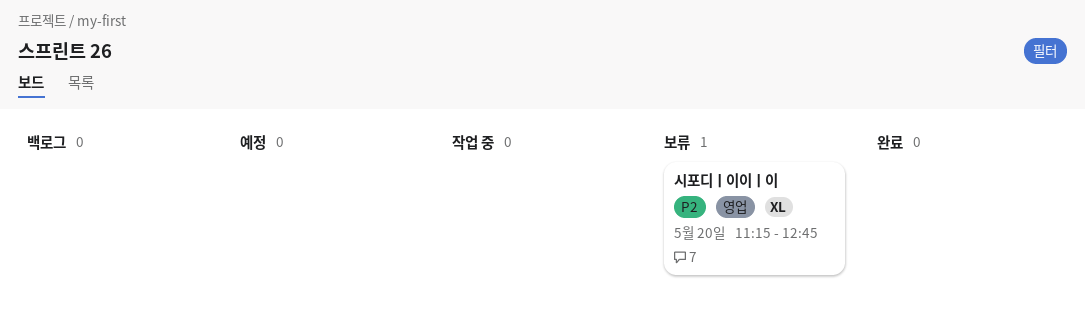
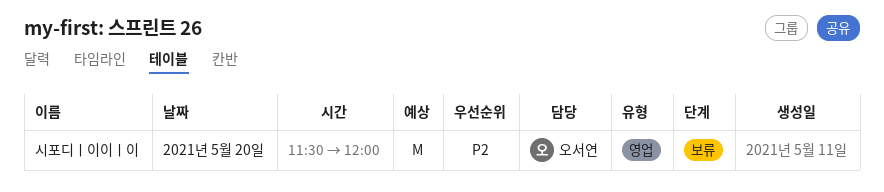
시포디ㅣ이이ㅣ이, estimate: XL -> M
시포디ㅣ이이ㅣ이, begins: 11:15 -> 11:30
시포디ㅣ이이ㅣ이, ends: 12:45 -> 12:00

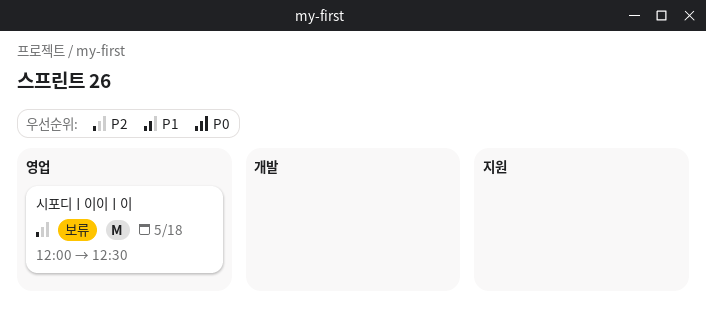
시포디ㅣ이이ㅣ이, day: May 20 -> May 18
시포디ㅣ이이ㅣ이, begins: 11:30 -> 12:00
시포디ㅣ이이ㅣ이, ends: 12:00 -> 12:30

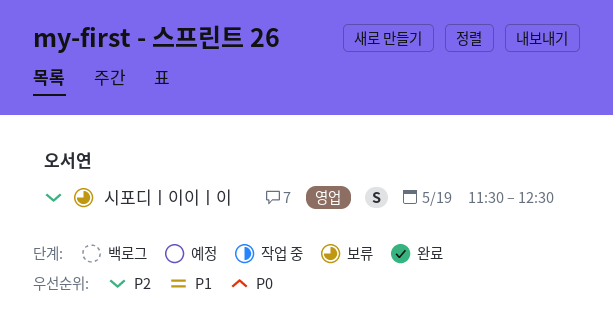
시포디ㅣ이이ㅣ이, estimate: M -> S
시포디ㅣ이이ㅣ이, day: May 18 -> May 19
시포디ㅣ이이ㅣ이, begins: 12:00 -> 11:30

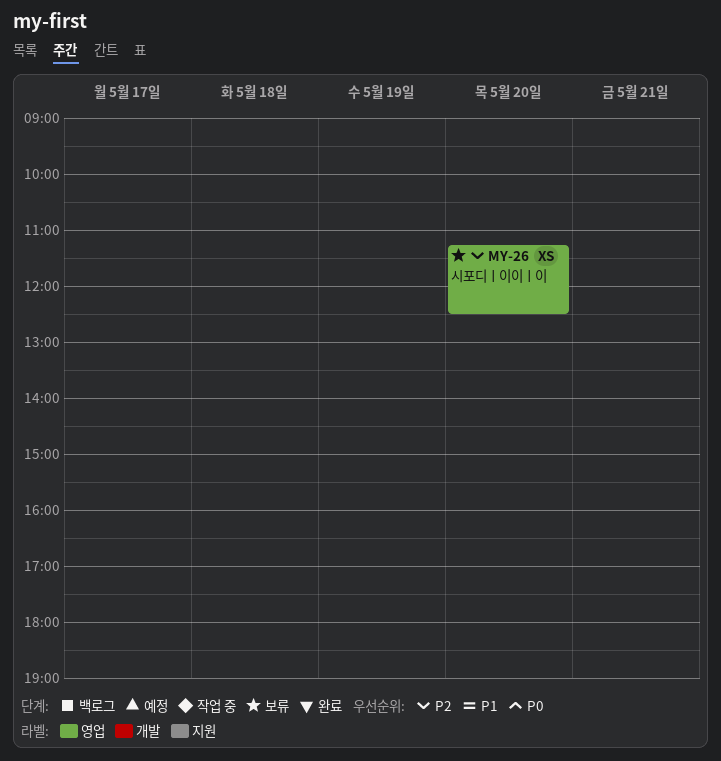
시포디ㅣ이이ㅣ이, estimate: S -> XS
시포디ㅣ이이ㅣ이, day: May 19 -> May 20
시포디ㅣ이이ㅣ이, begins: 11:30 -> 11:15

